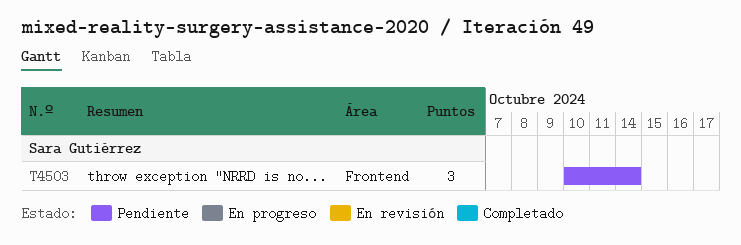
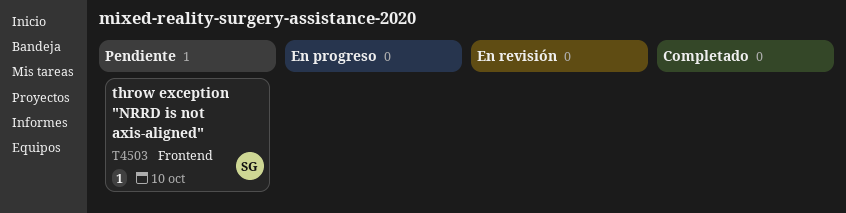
T4503, estimate: 3 -> 1
T4503, due: Oct 14 -> Oct 10

